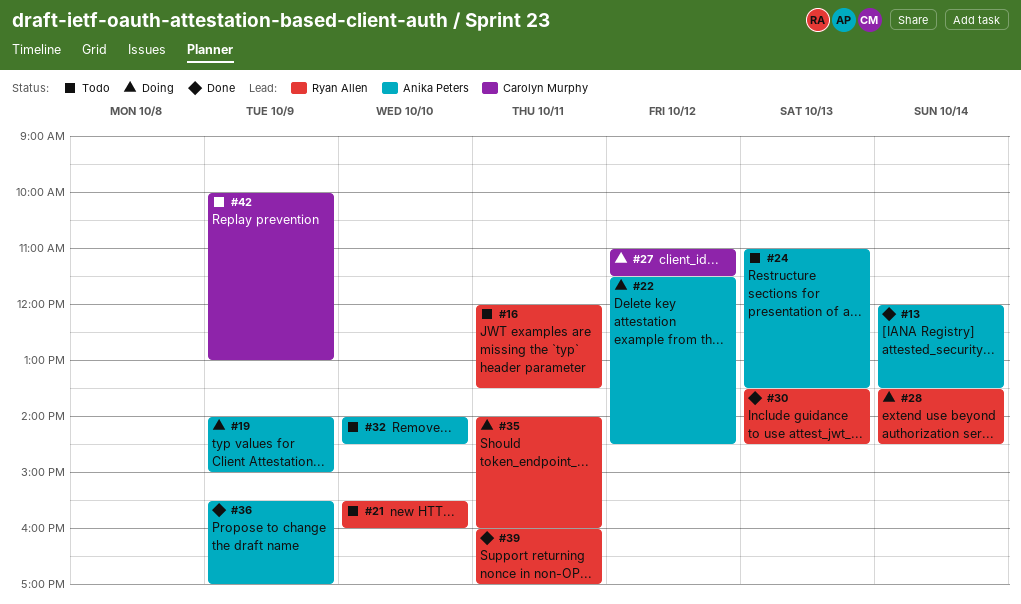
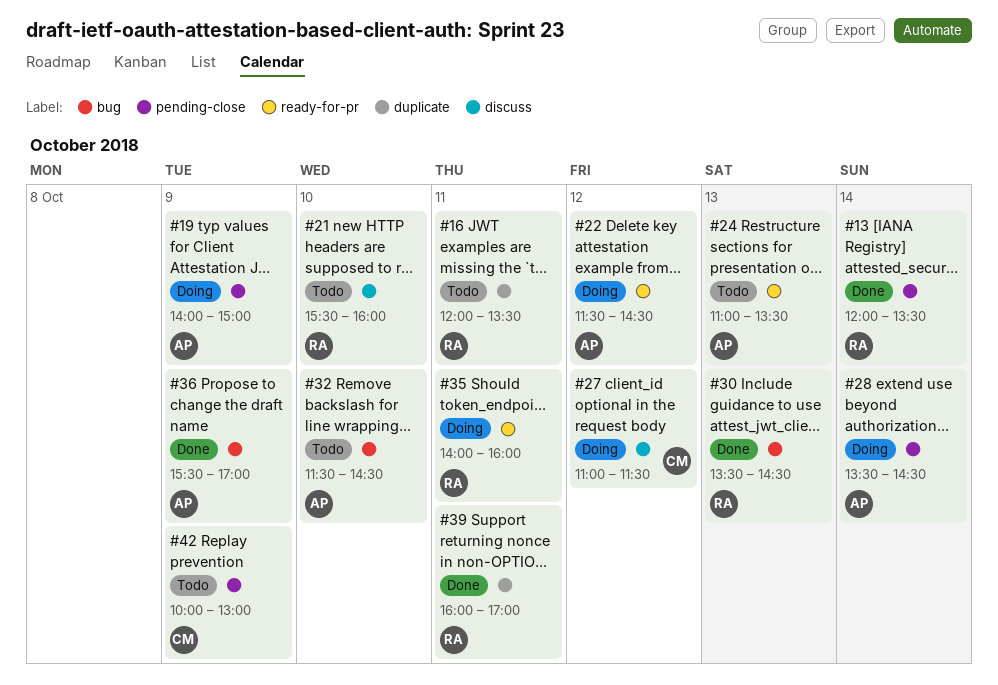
#13, owner: Anika Peters -> Ryan Allen
#28, owner: Ryan Allen -> Anika Peters
#32, begins: 14:00 -> 11:30

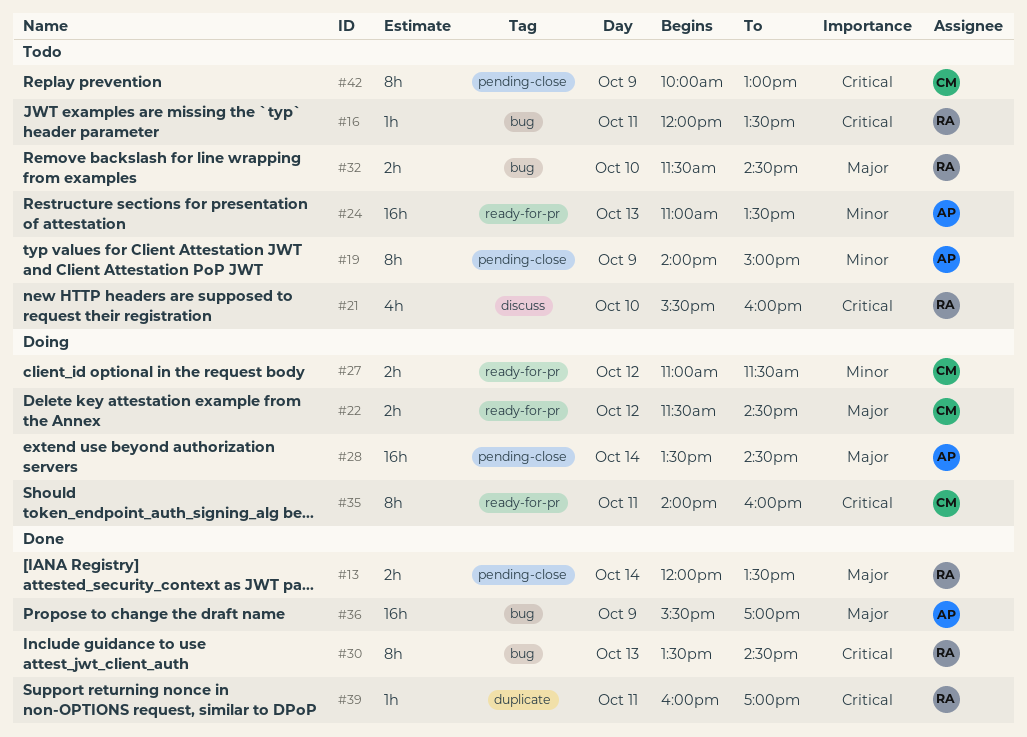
#16, label: duplicate -> bug
#19, status: Doing -> Todo
#22, owner: AP -> CM
#27, label: discuss -> ready-for-pr
#32, owner: AP -> RA
#35, owner: RA -> CM

